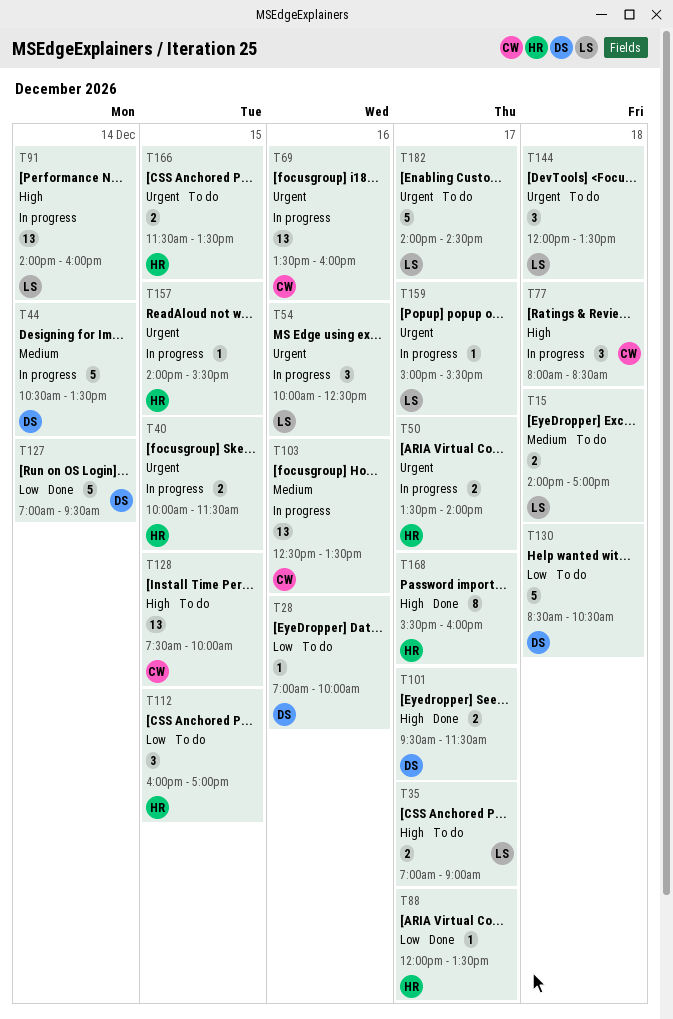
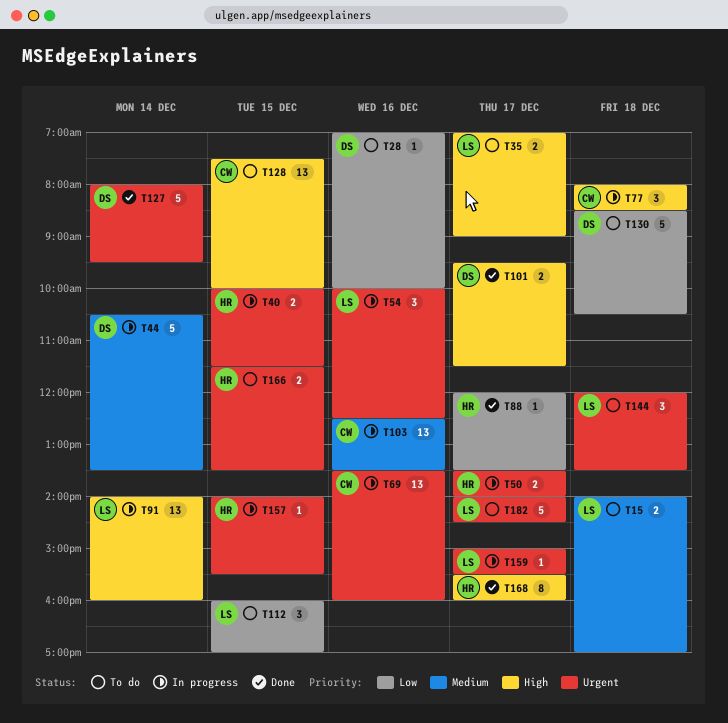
T112, owner: HR -> LS
T127, priority: Low -> Urgent
T127, begins: 07:00 -> 08:00

